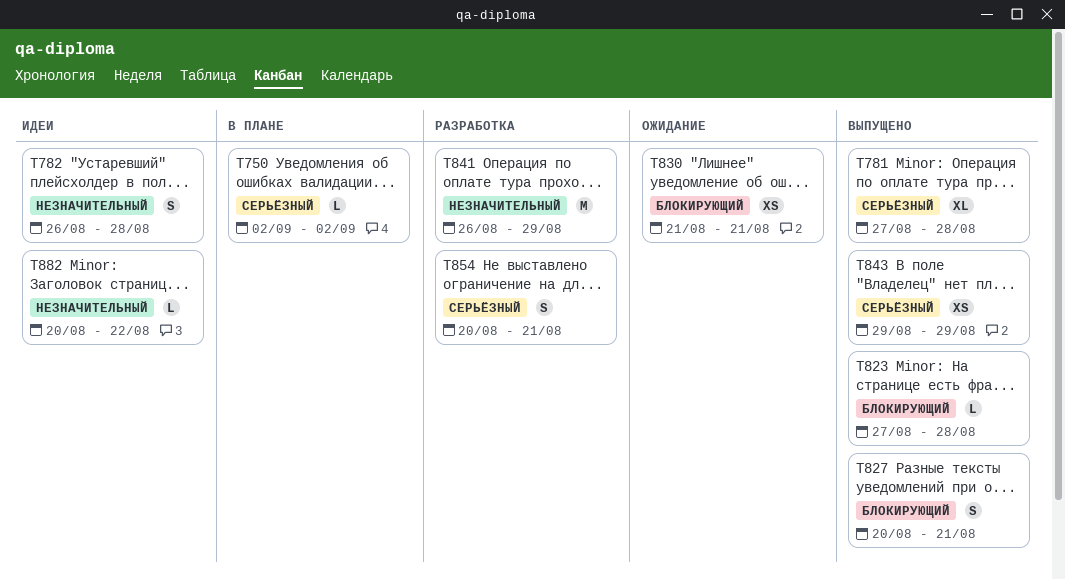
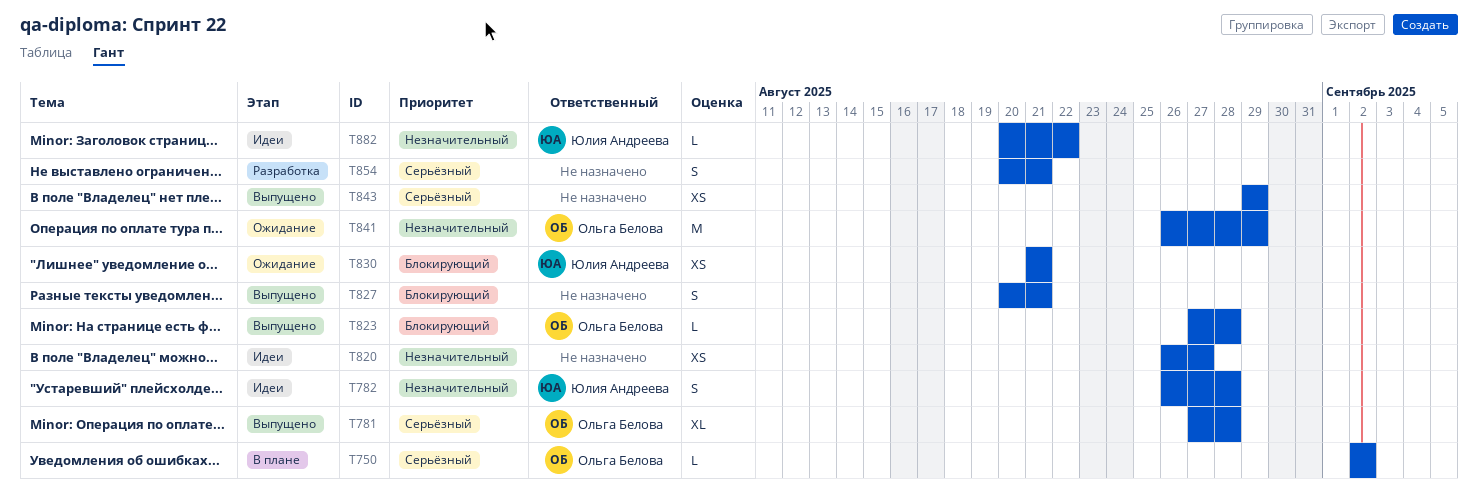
T820: none -> present
T841, status: Разработка -> Ожидание

